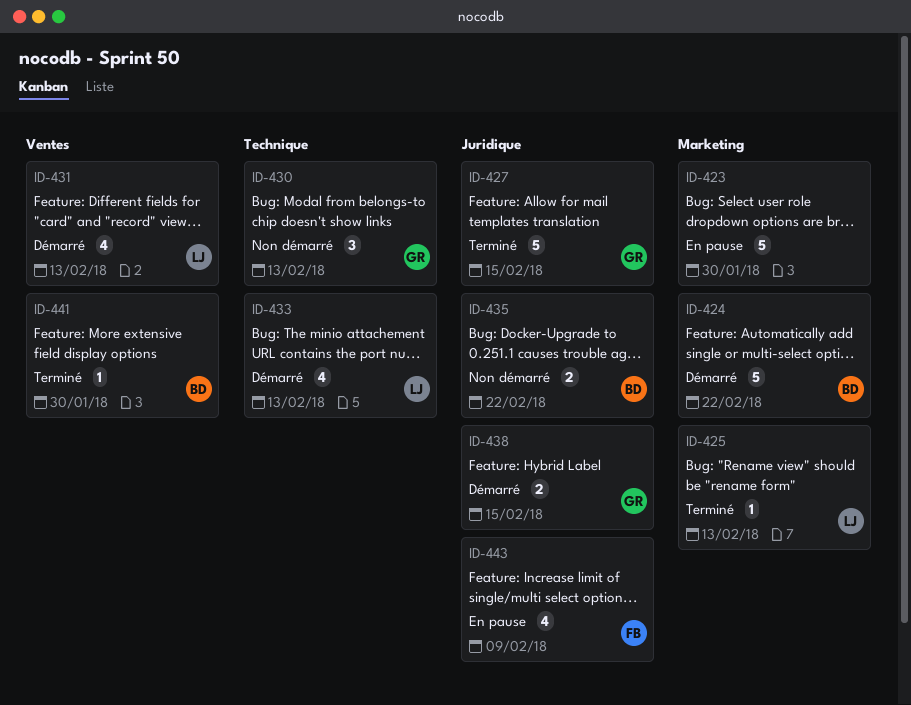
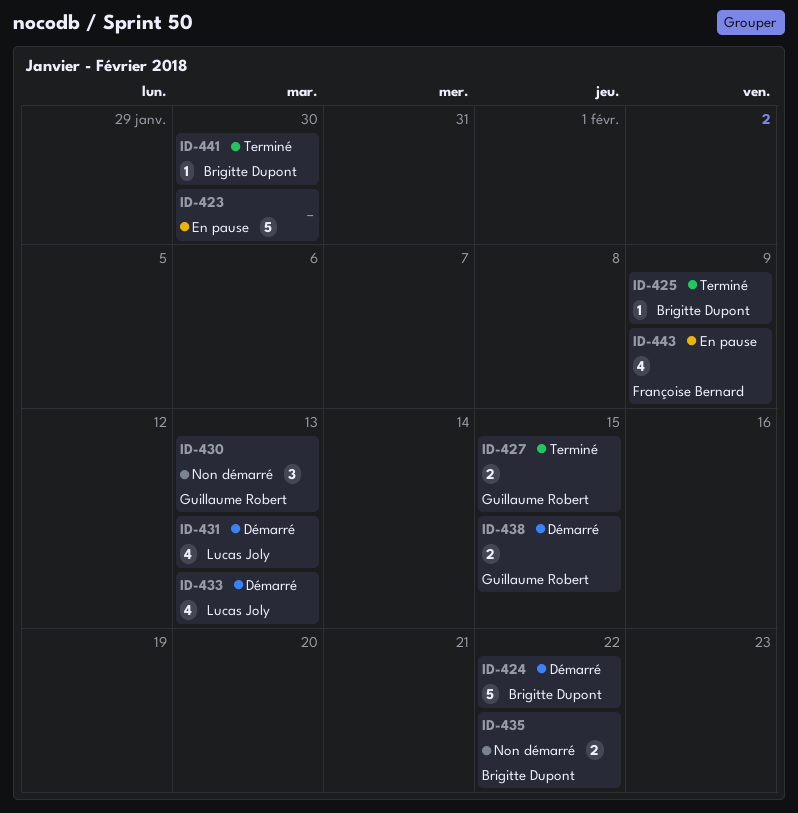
ID-425, owner: Lucas Joly -> Brigitte Dupont
ID-425, due: Feb 13 -> Feb 9
ID-427, estimate: 5 -> 2

